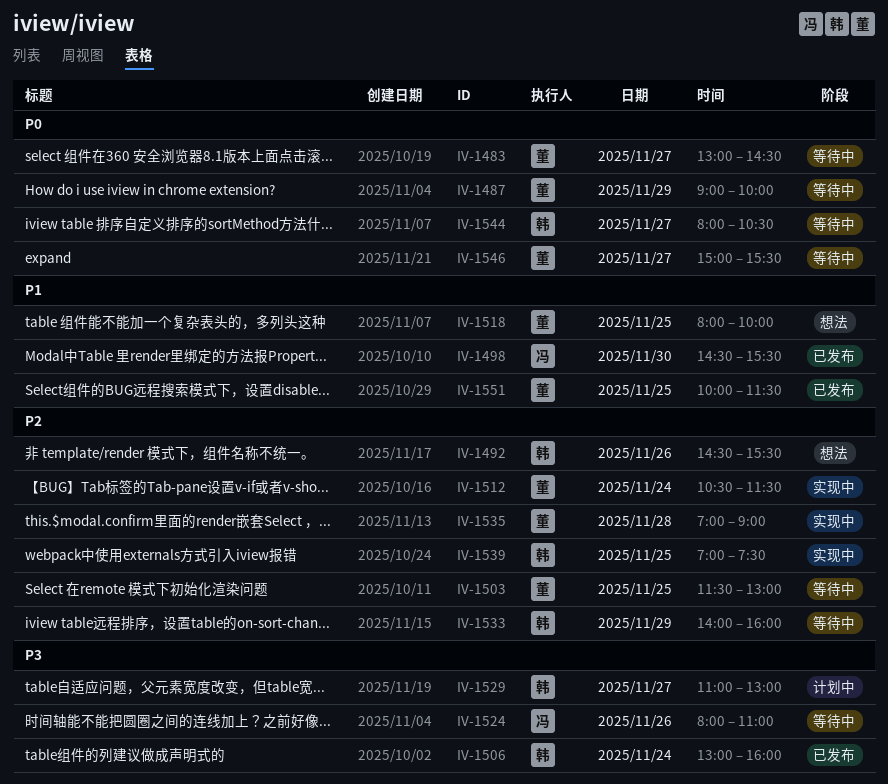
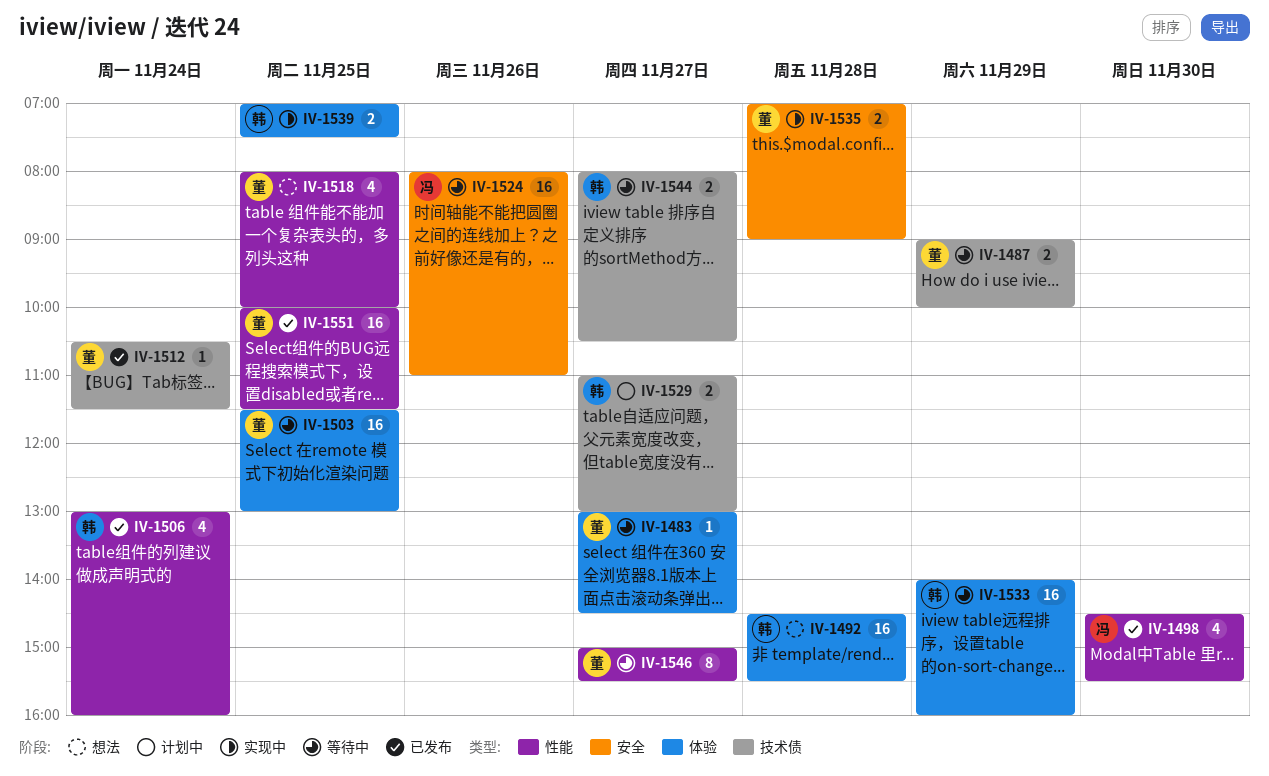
IV-1492, day: Nov 26 -> Nov 28
IV-1512, status: 实现中 -> 已发布

